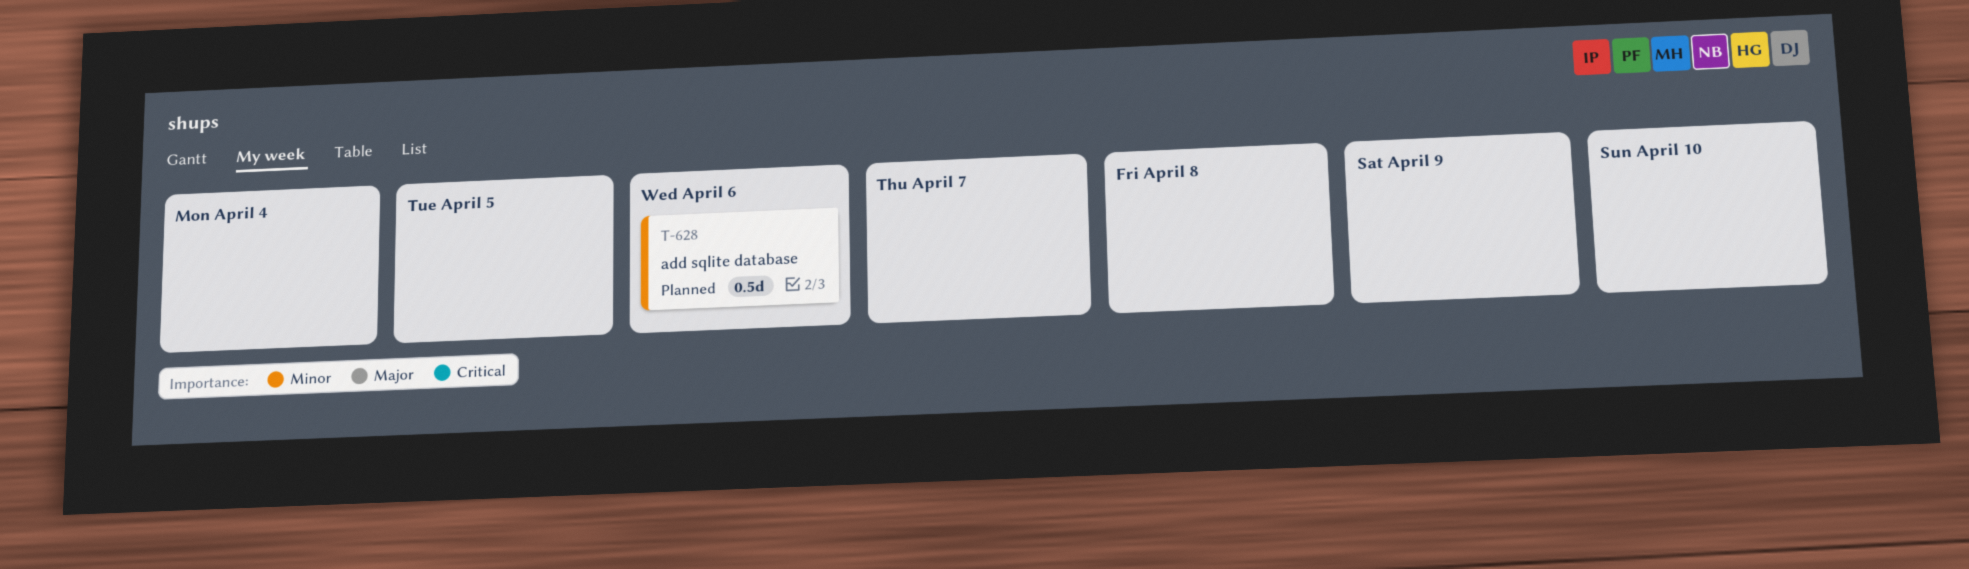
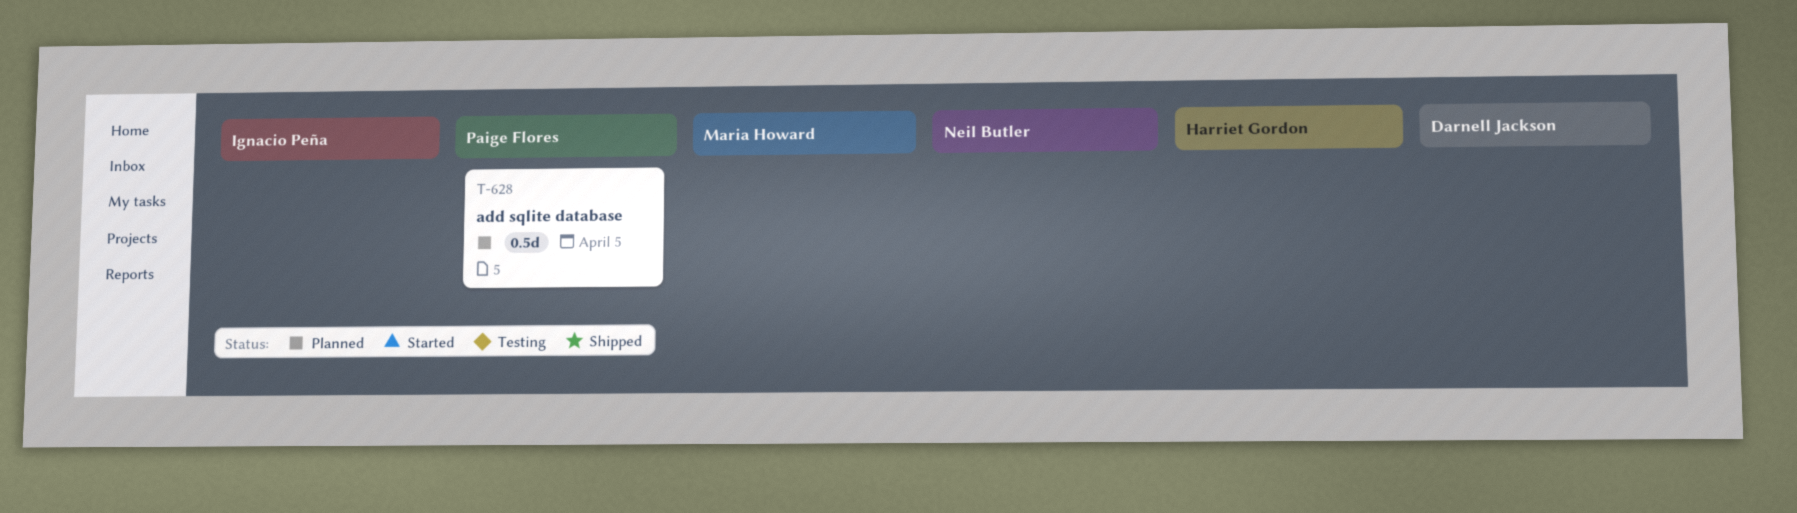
T-628, due: Apr 6 -> Apr 5

